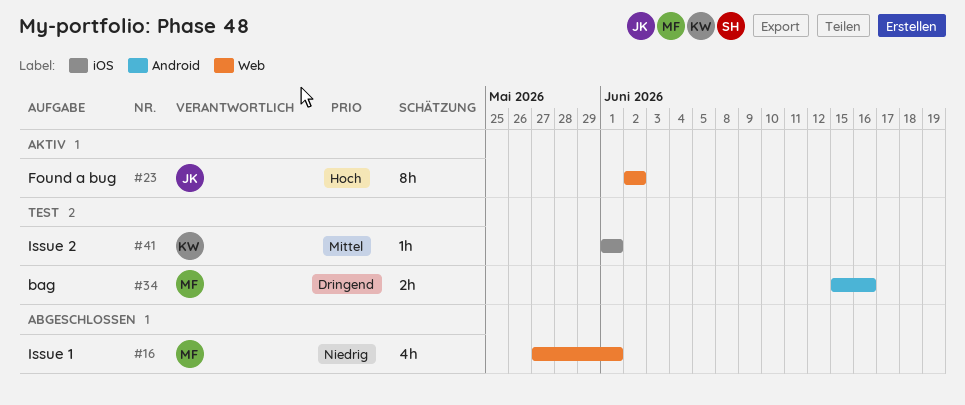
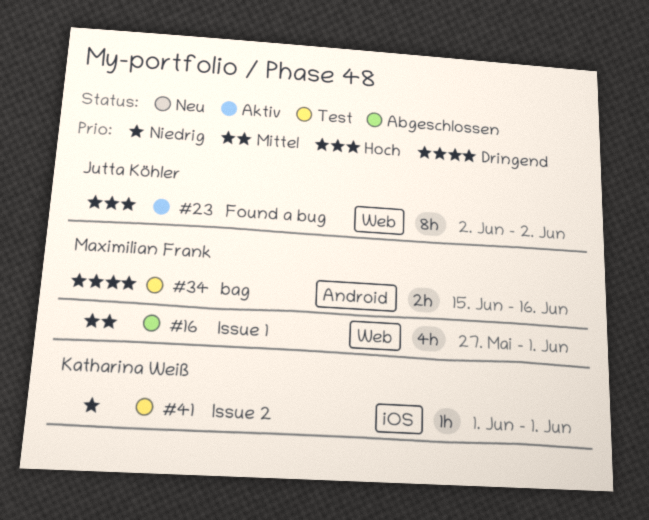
#16, priority: Niedrig -> Mittel
#41, priority: Mittel -> Niedrig

